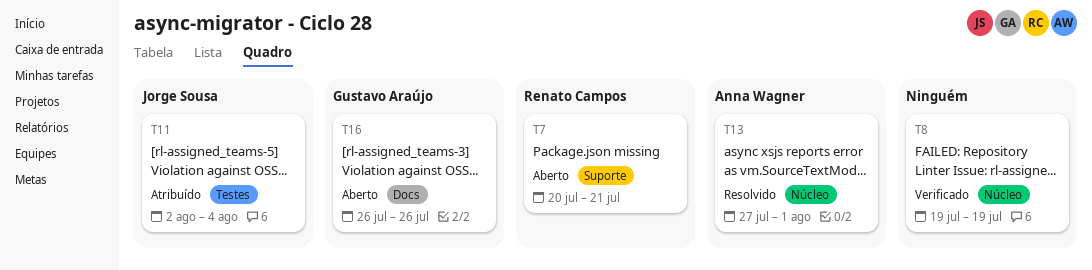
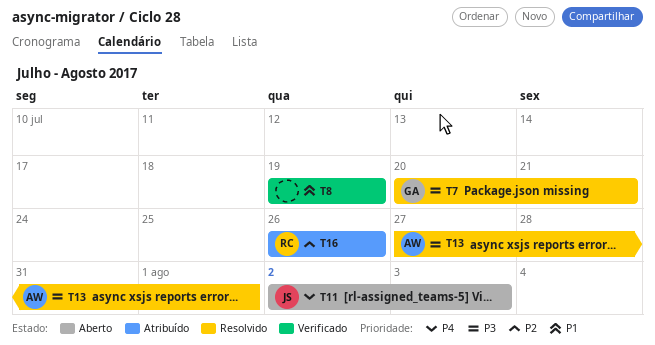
T7, status: Aberto -> Resolvido
T7, owner: Renato Campos -> Gustavo Araújo
T11, status: Atribuído -> Aberto
T11, due: Aug 4 -> Aug 3
T16, status: Aberto -> Atribuído
T16, owner: Gustavo Araújo -> Renato Campos

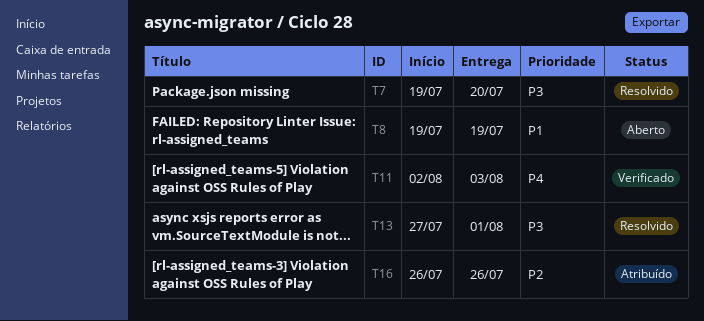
T7, start: Jul 20 -> Jul 19
T7, due: Jul 21 -> Jul 20
T8, status: Verificado -> Aberto
T11, status: Aberto -> Verificado

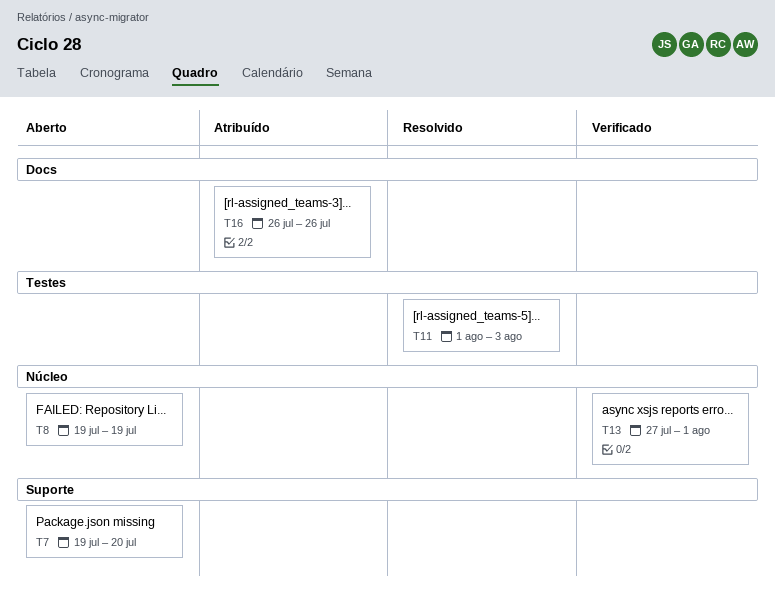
T7, status: Resolvido -> Aberto
T11, status: Verificado -> Resolvido
T11, start: Aug 2 -> Aug 1
T13, status: Resolvido -> Verificado

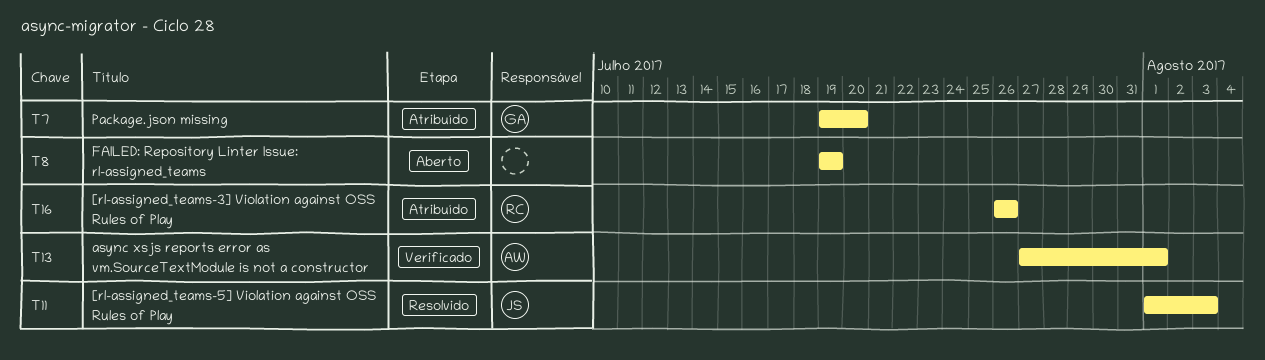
T7, status: Aberto -> Atribuído

